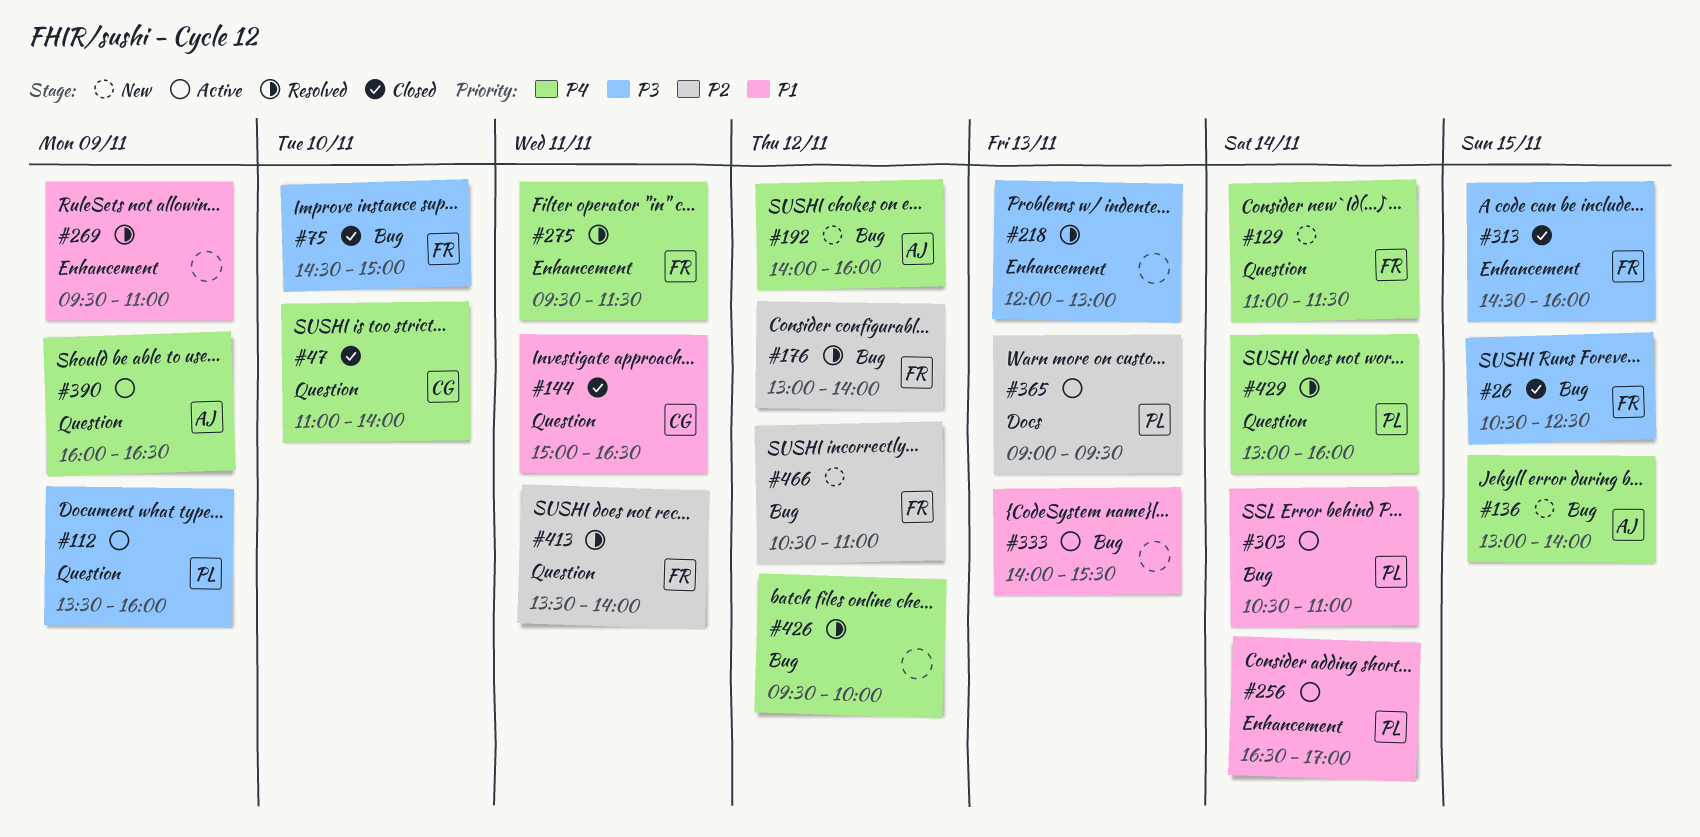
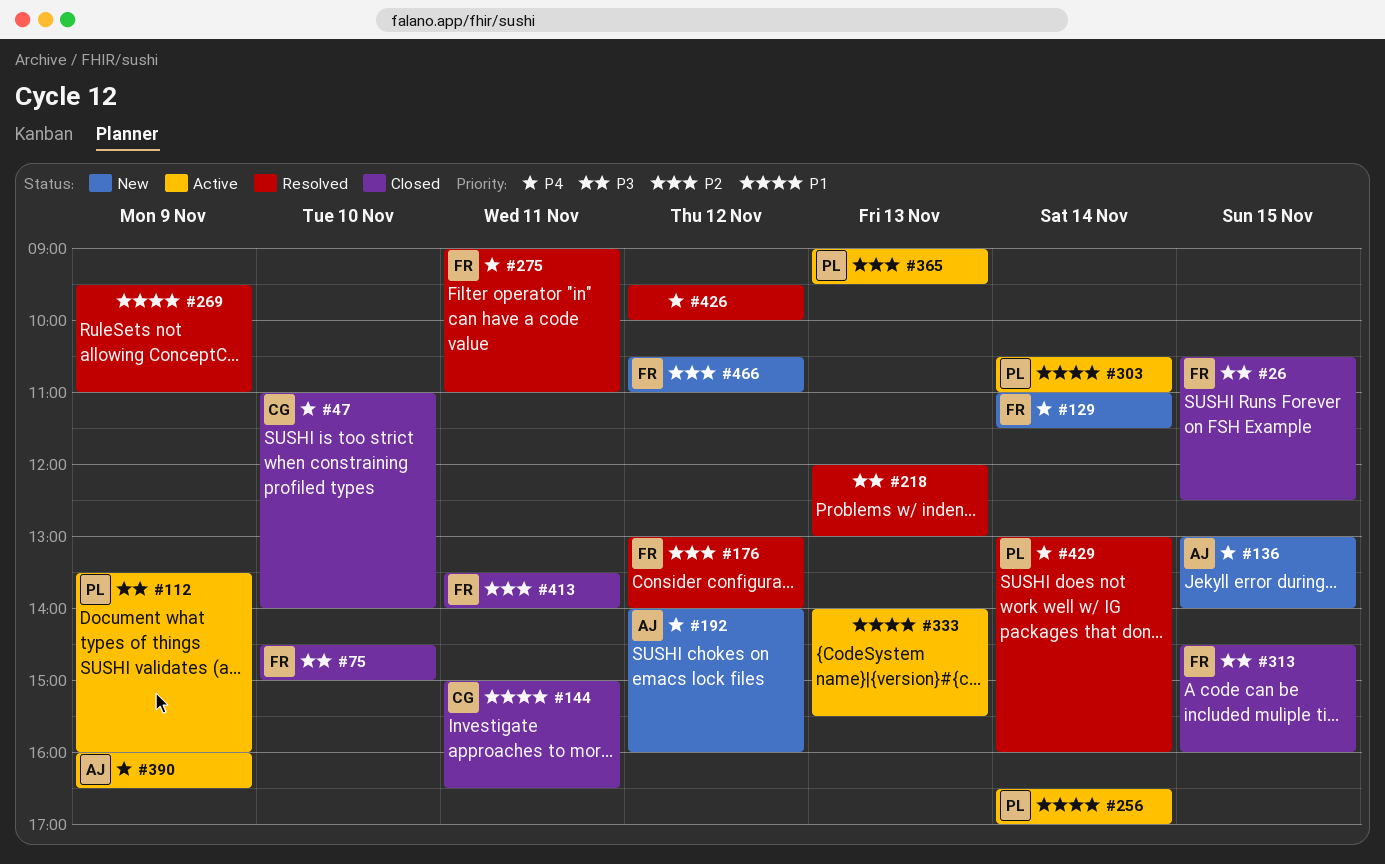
#275, begins: 09:30 -> 09:00
#275, ends: 11:30 -> 11:00
#413, status: Resolved -> Closed

